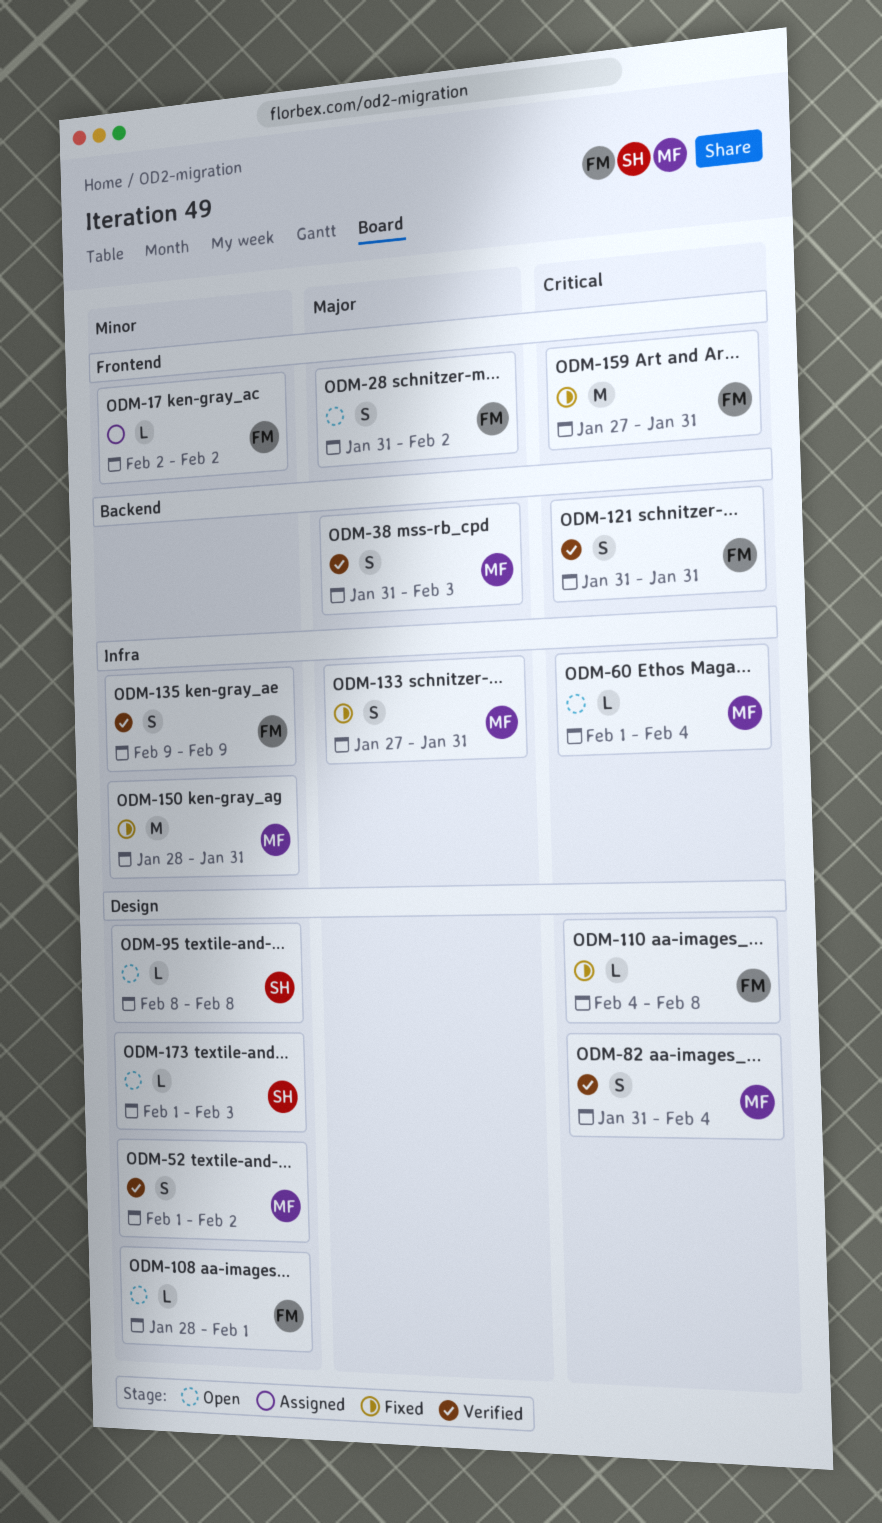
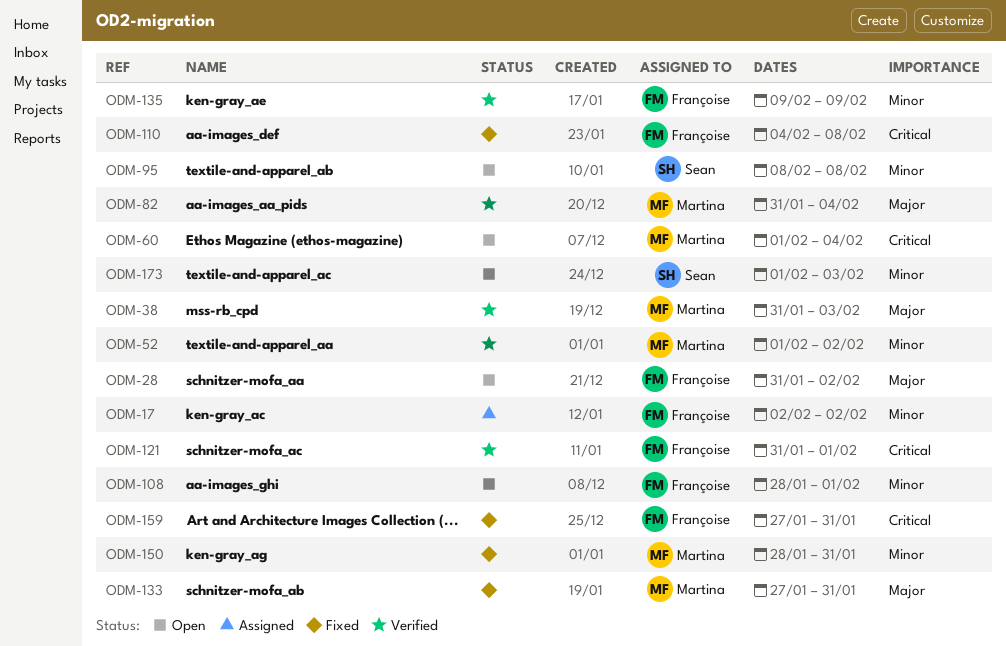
ODM-82, priority: Critical -> Major
ODM-121, due: Jan 31 -> Feb 1

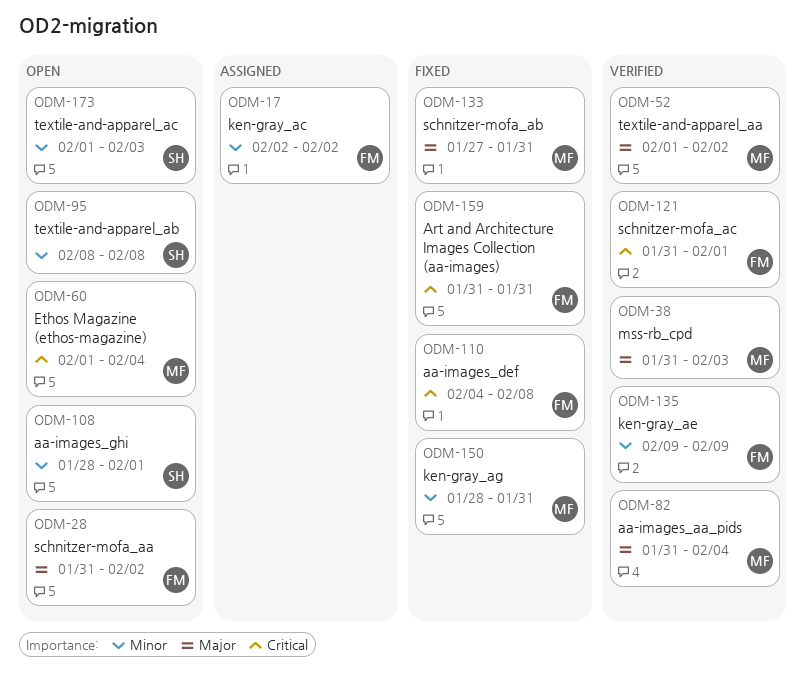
ODM-52, priority: Minor -> Major
ODM-108, owner: Françoise -> Sean
ODM-159, start: Jan 27 -> Jan 31

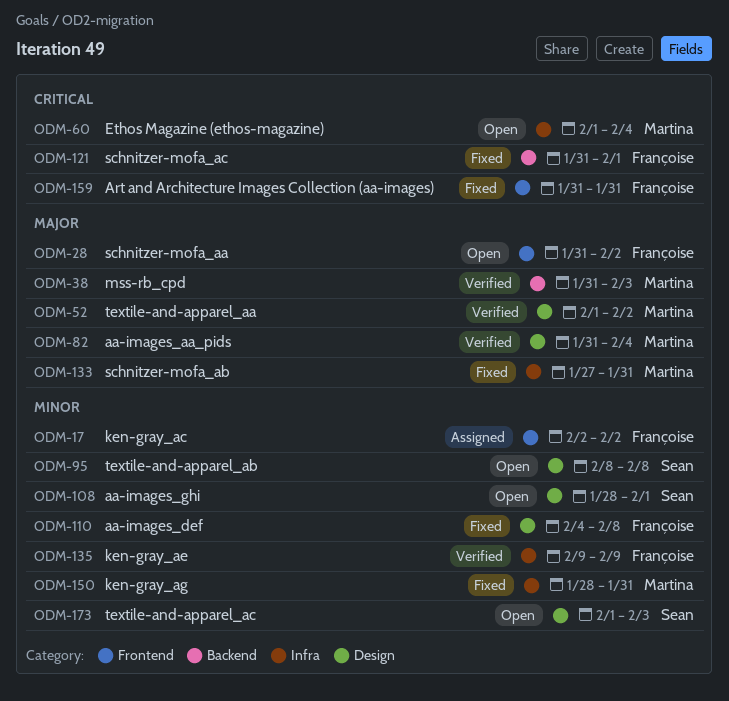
ODM-110, priority: Critical -> Minor
ODM-121, status: Verified -> Fixed

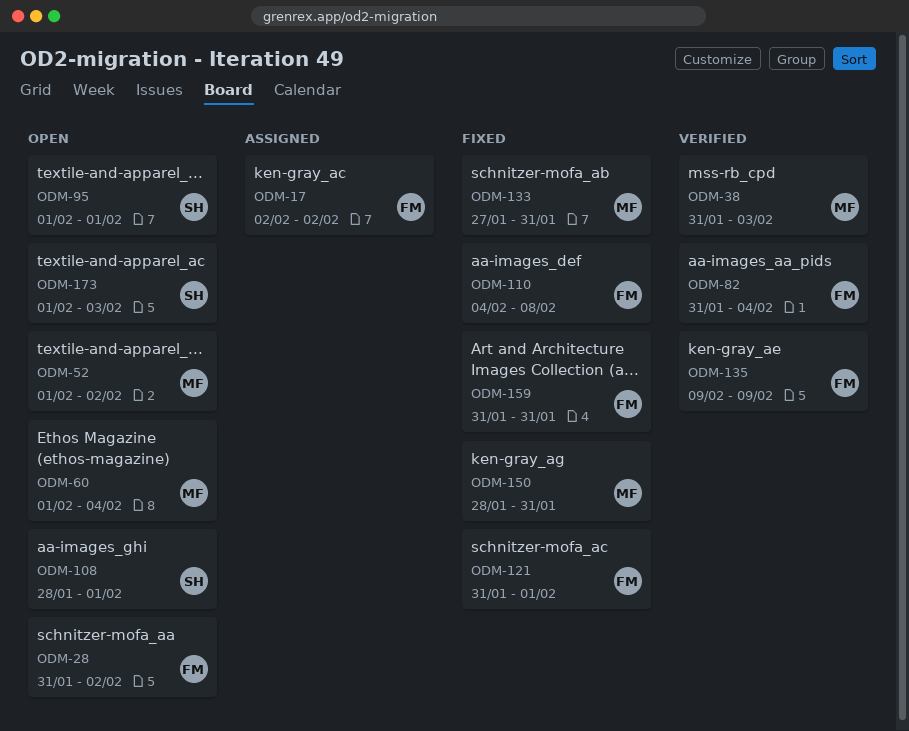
ODM-52, status: Verified -> Open
ODM-82, owner: Martina -> Françoise
ODM-95, start: Feb 8 -> Feb 1
ODM-95, due: Feb 8 -> Feb 1

